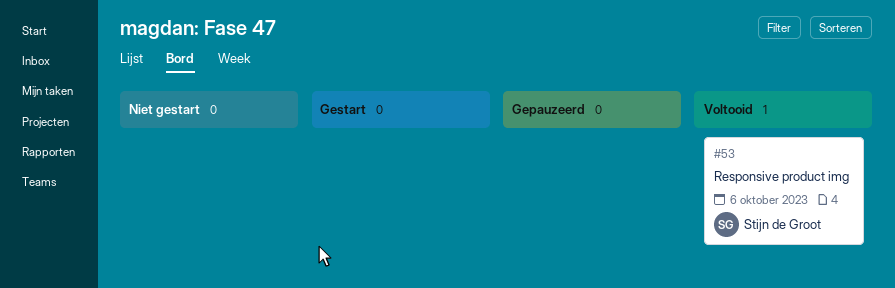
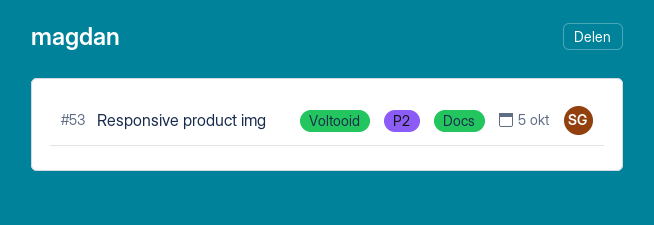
#53, due: Oct 6 -> Oct 5

